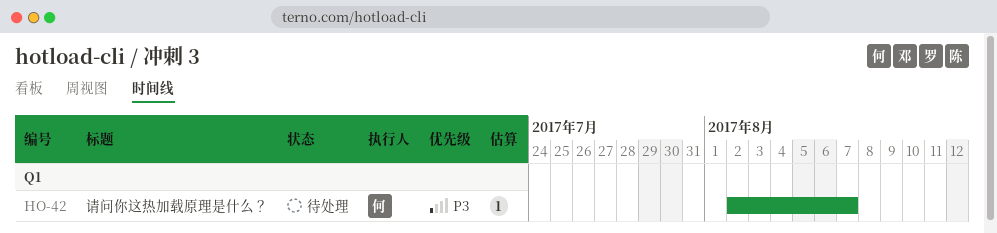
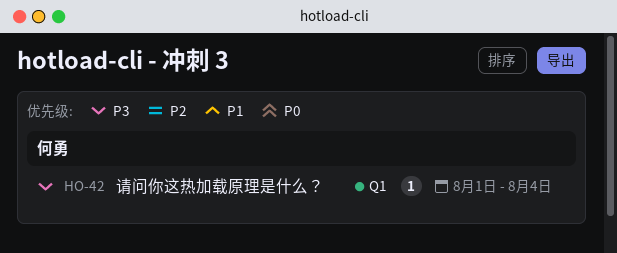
HO-42, start: Aug 2 -> Aug 1
HO-42, due: Aug 7 -> Aug 4

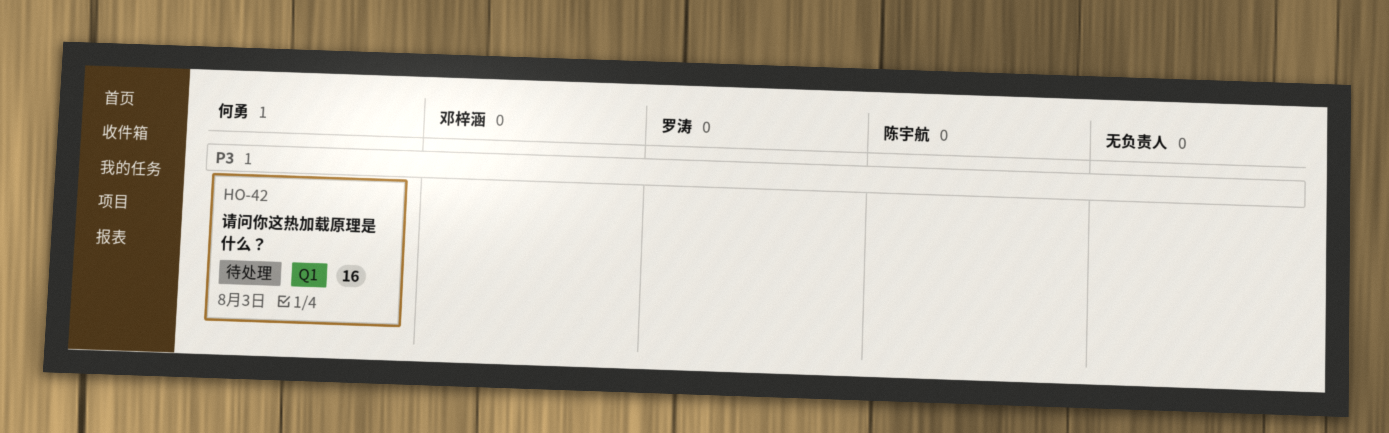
HO-42, estimate: 1 -> 16
HO-42, due: Aug 4 -> Aug 3

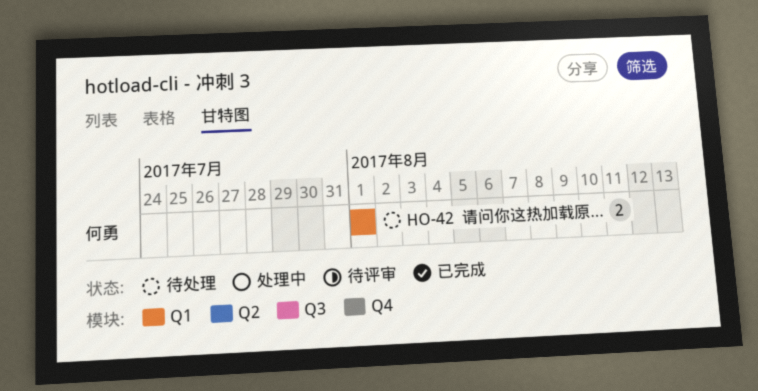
HO-42, estimate: 16 -> 2
HO-42, due: Aug 3 -> Aug 1

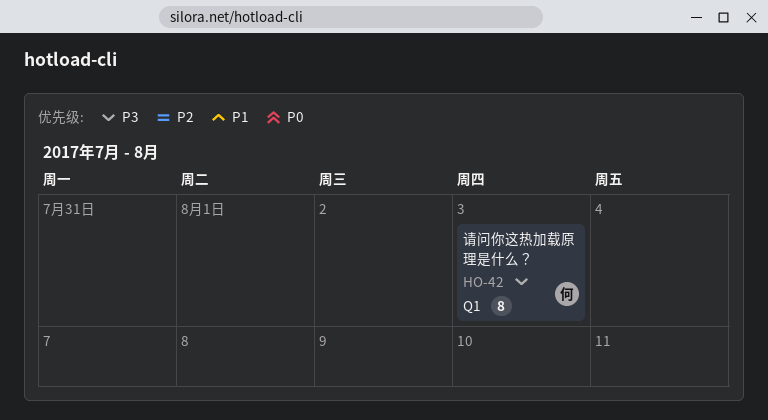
HO-42, estimate: 2 -> 8
HO-42, due: Aug 1 -> Aug 3

